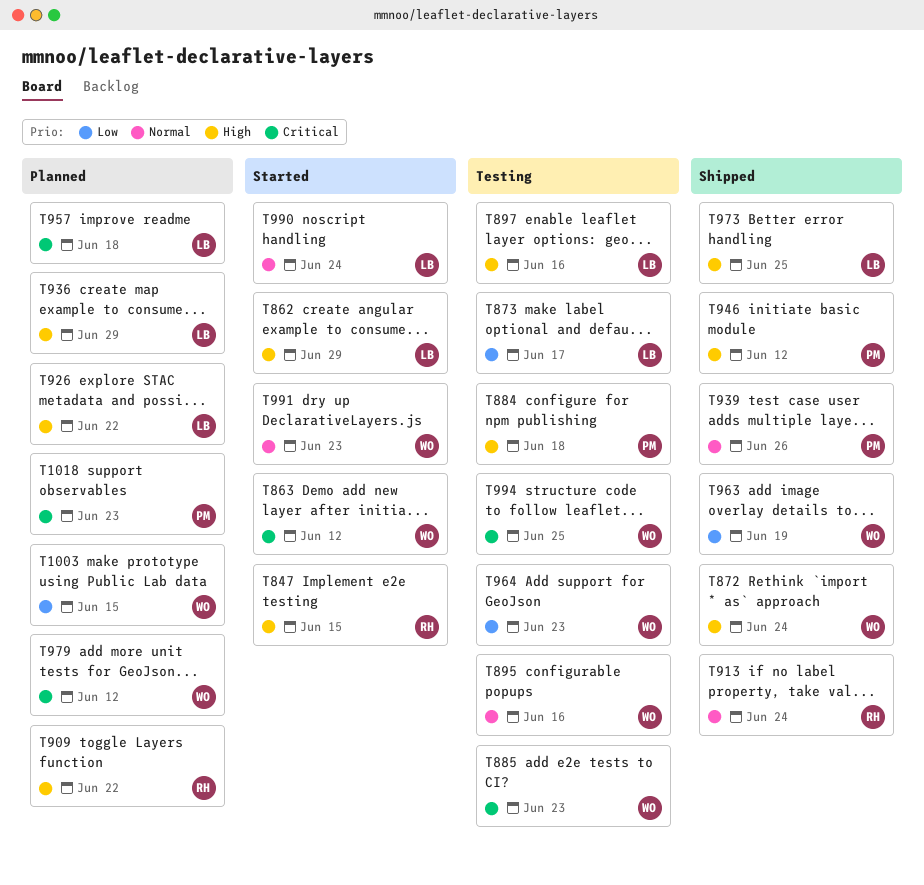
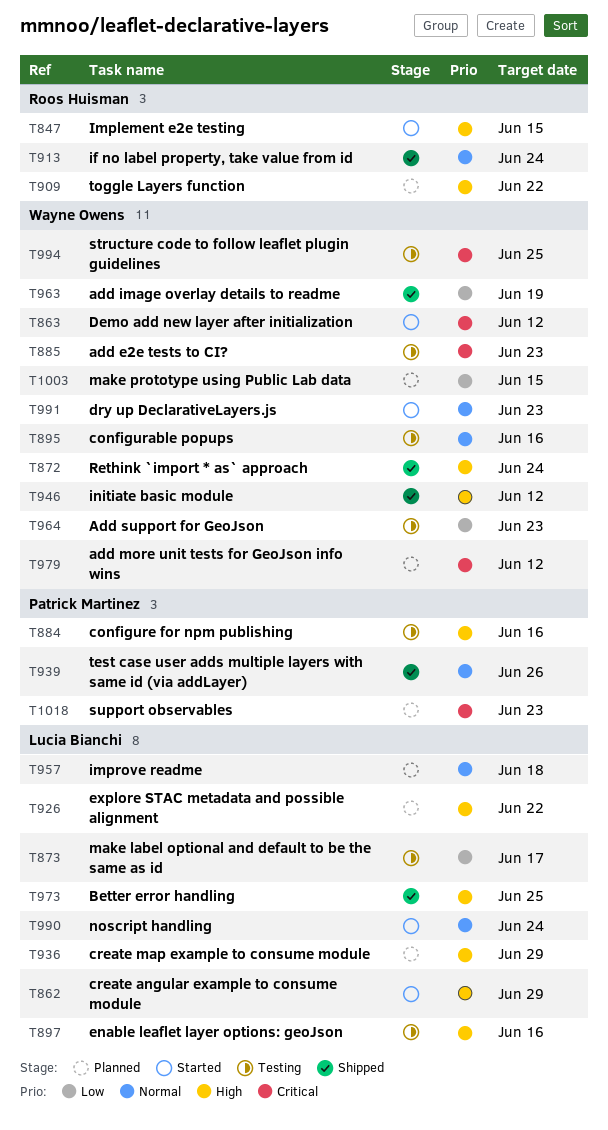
T884, due: Jun 18 -> Jun 16
T946, owner: Patrick Martinez -> Wayne Owens
T957, priority: Critical -> Normal

